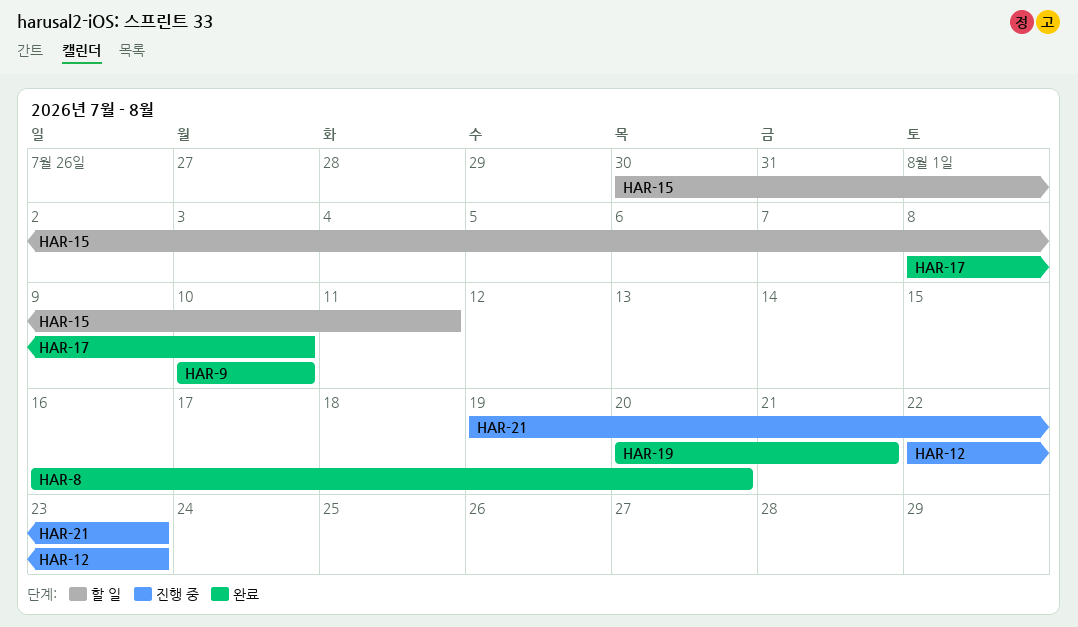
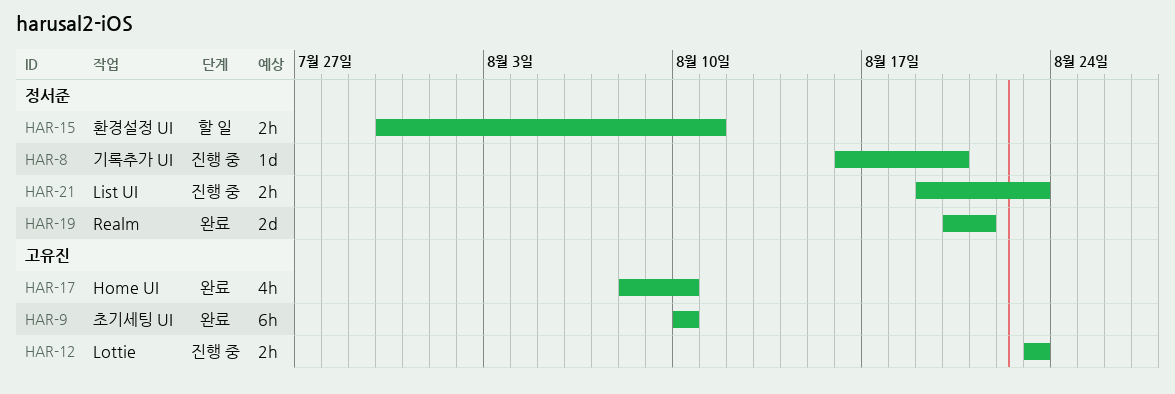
HAR-8, status: 완료 -> 진행 중
HAR-12, start: Aug 22 -> Aug 23

